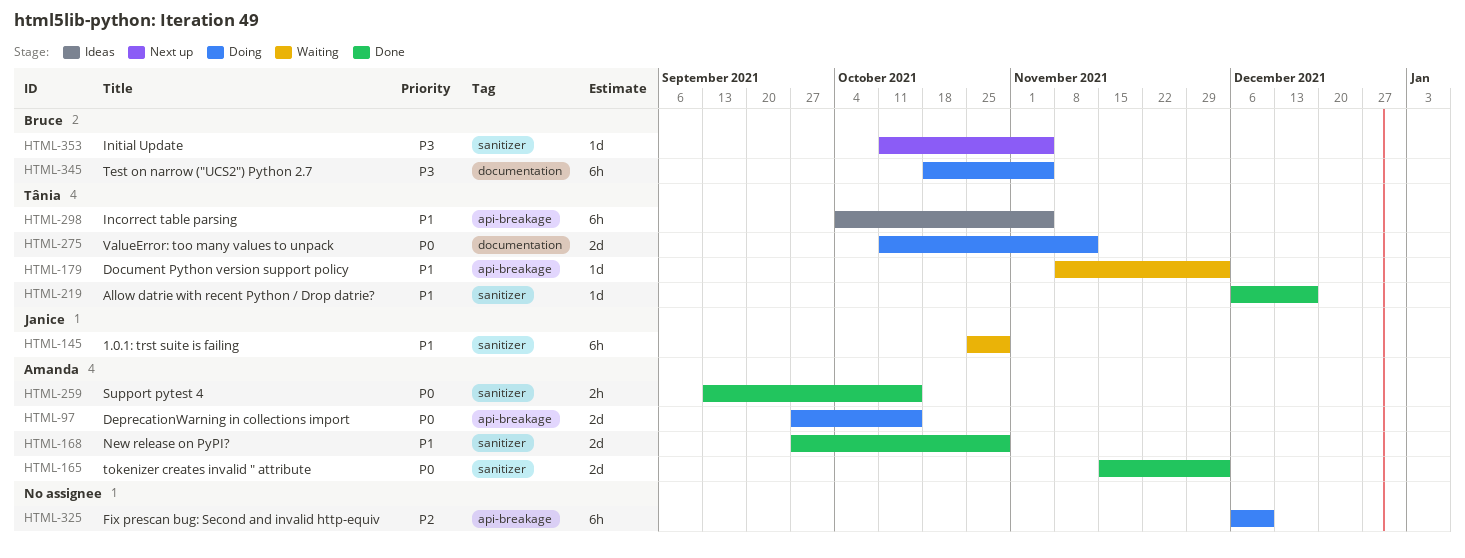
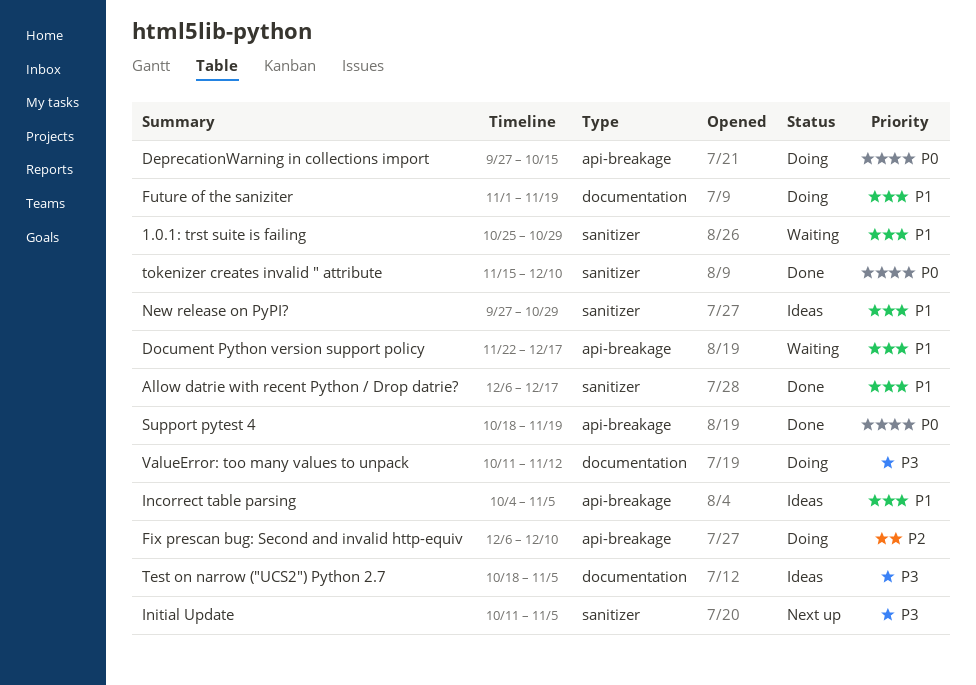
Document Python version support policy, start: Nov 8 -> Nov 22
Document Python version support policy, due: Dec 3 -> Dec 17
Future of the saniziter: none -> present
New release on PyPI?, status: Done -> Ideas
Support pytest 4, label: sanitizer -> api-breakage
Support pytest 4, start: Sep 13 -> Oct 18
Support pytest 4, due: Oct 15 -> Nov 19
Test on narrow ("UCS2") Python 2.7, status: Doing -> Ideas
tokenizer creates invalid " attribute, due: Dec 3 -> Dec 10
ValueError: too many values to unpack, priority: P0 -> P3

